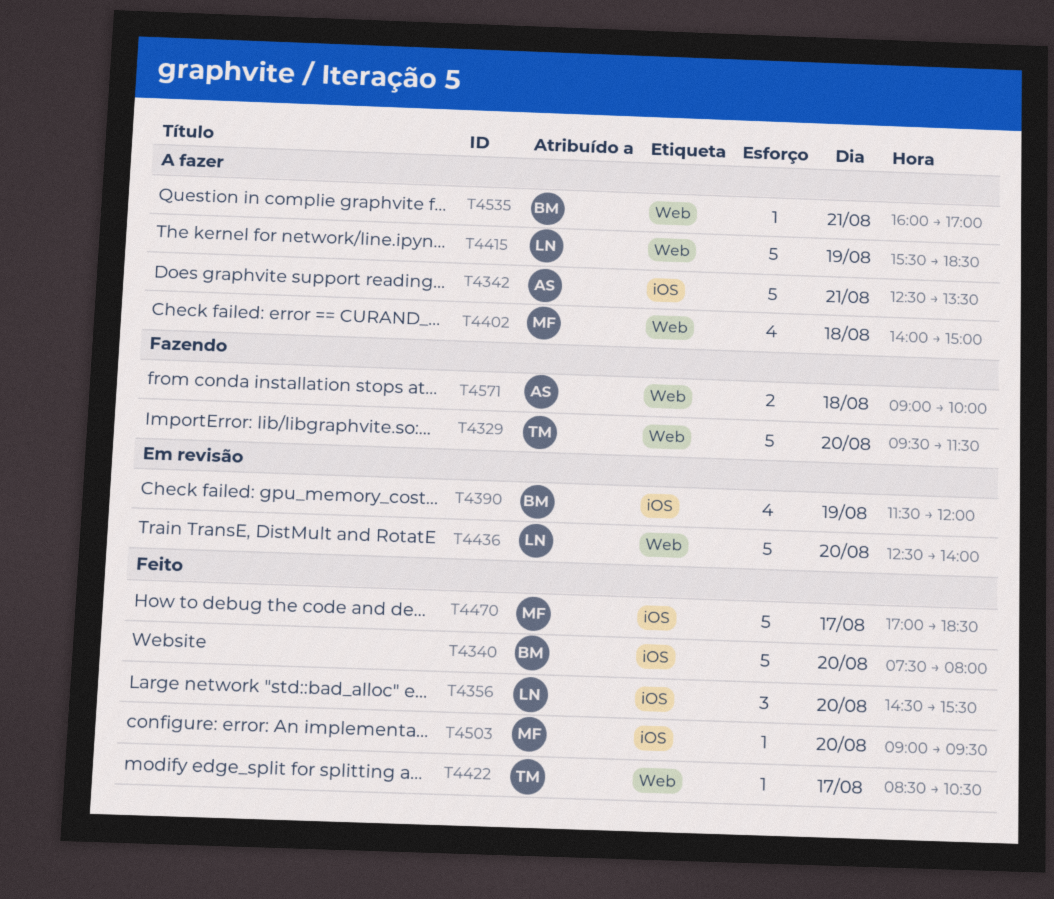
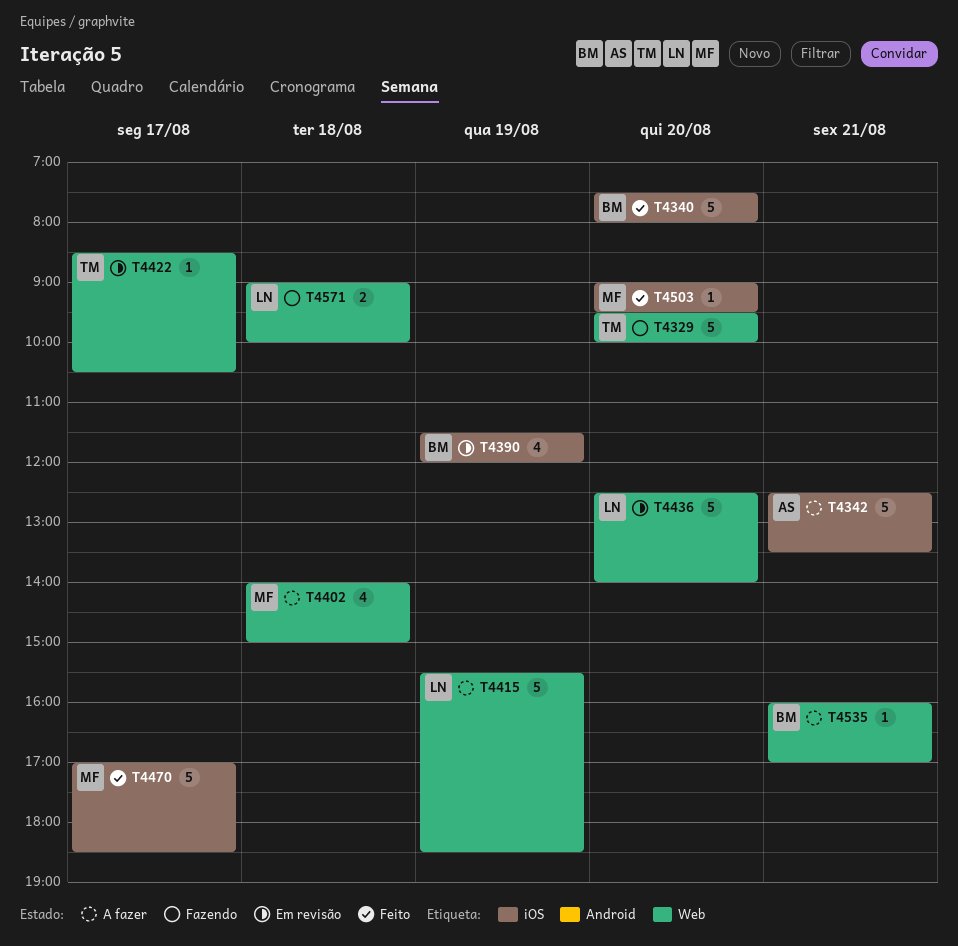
T4329, ends: 11:30 -> 10:00
T4356: present -> none
T4422, status: Feito -> Em revisão
T4571, owner: AS -> LN

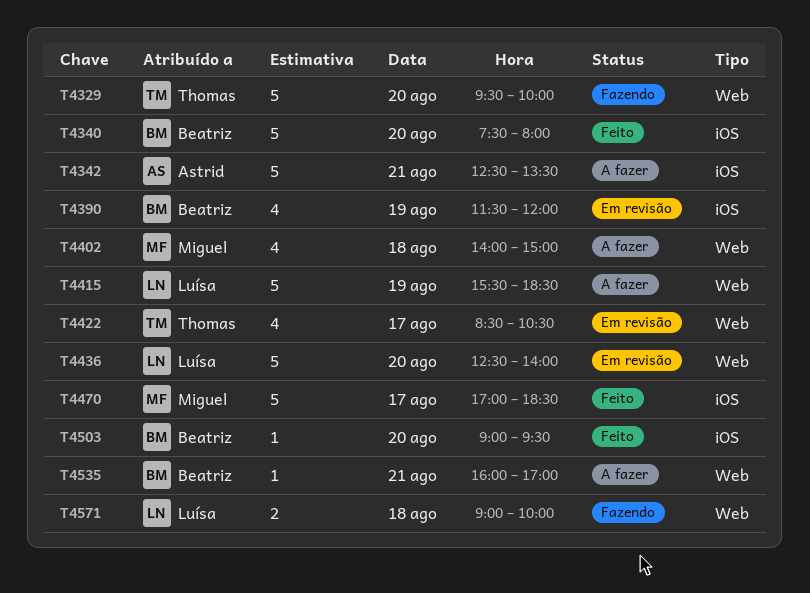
T4422, estimate: 1 -> 4
T4503, owner: Miguel -> Beatriz

